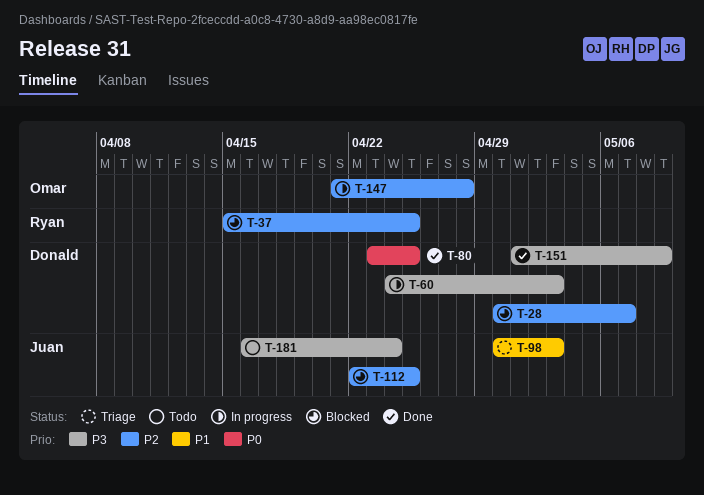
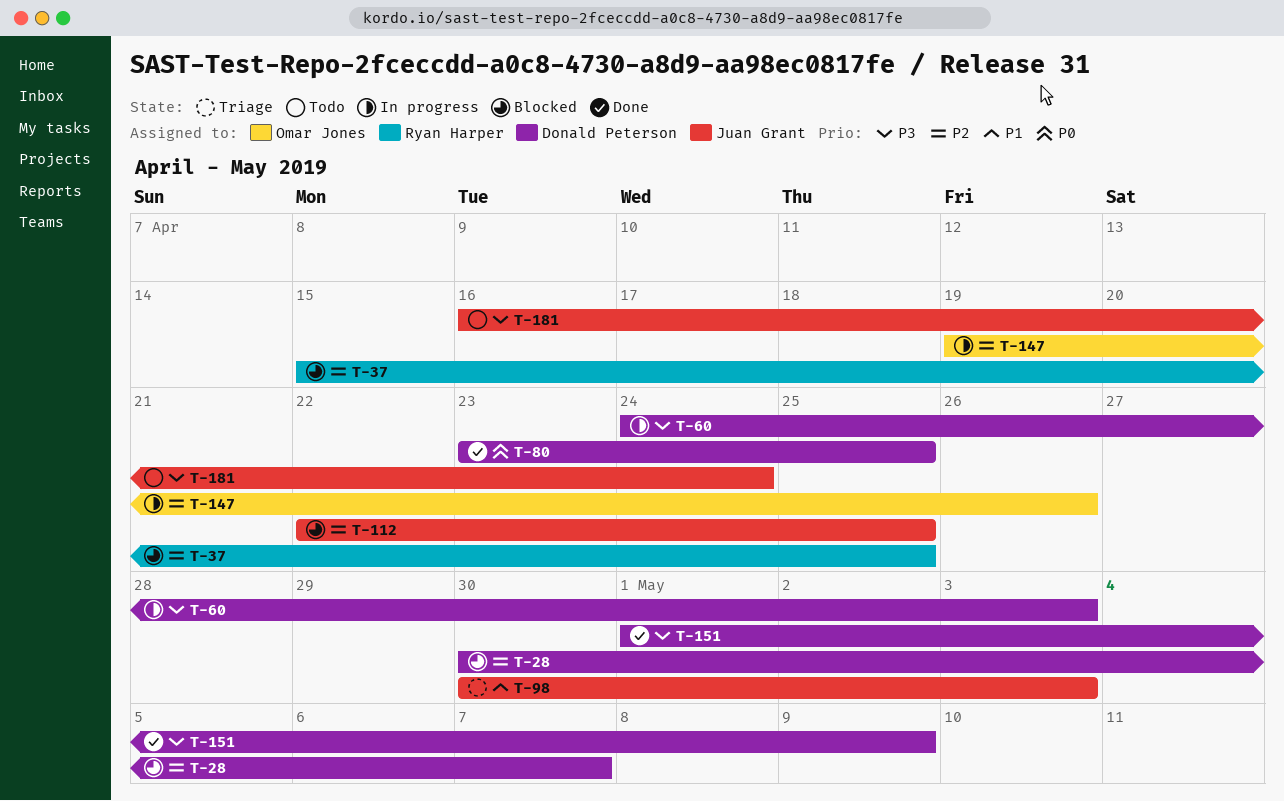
T-147, start: Apr 21 -> Apr 19
T-147, due: Apr 28 -> Apr 26

